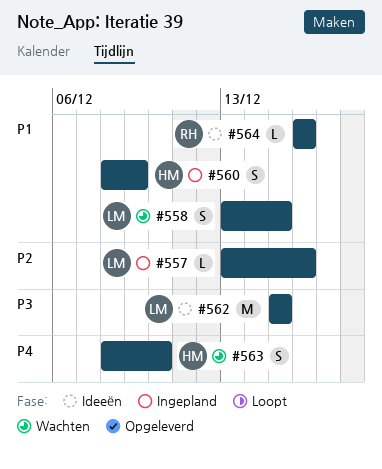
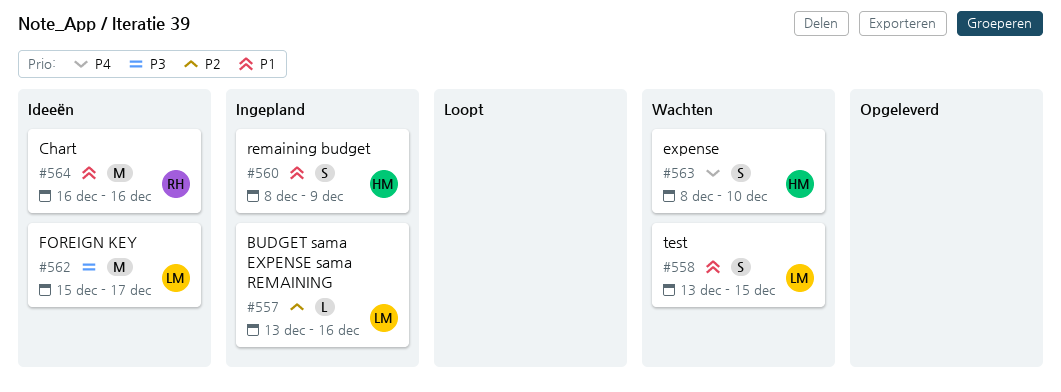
#562, due: Dec 15 -> Dec 17
#564, estimate: L -> M

